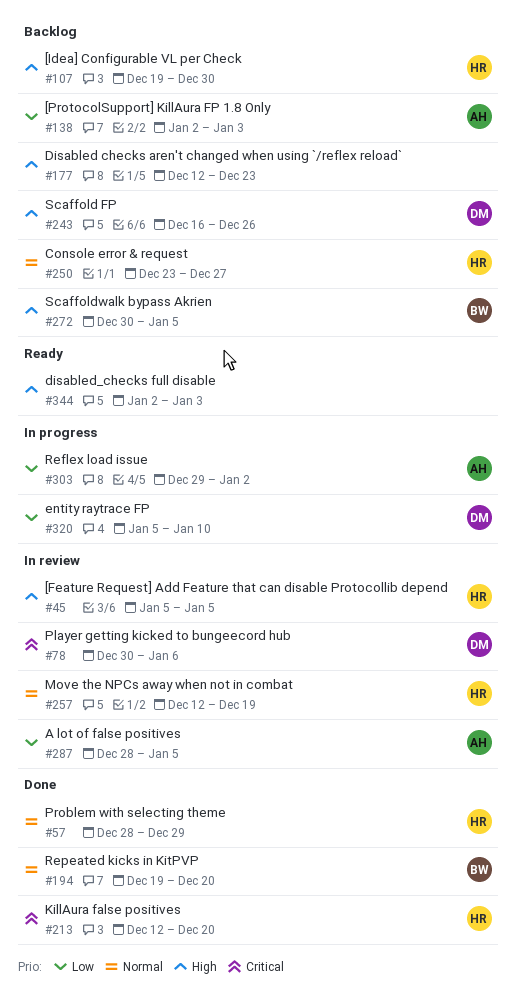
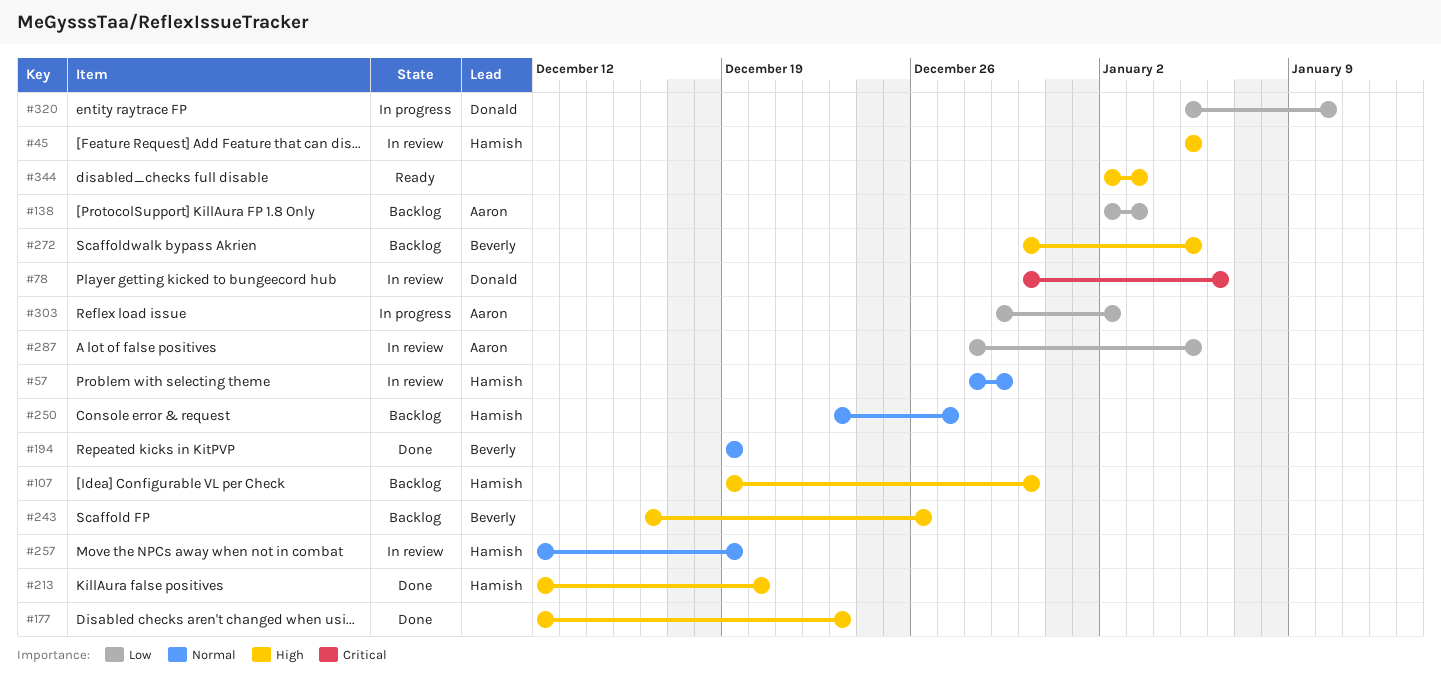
#57, status: Done -> In review
#177, status: Backlog -> Done
#194, due: Dec 20 -> Dec 19
#213, priority: Critical -> High
#243, owner: Donald -> Beverly

